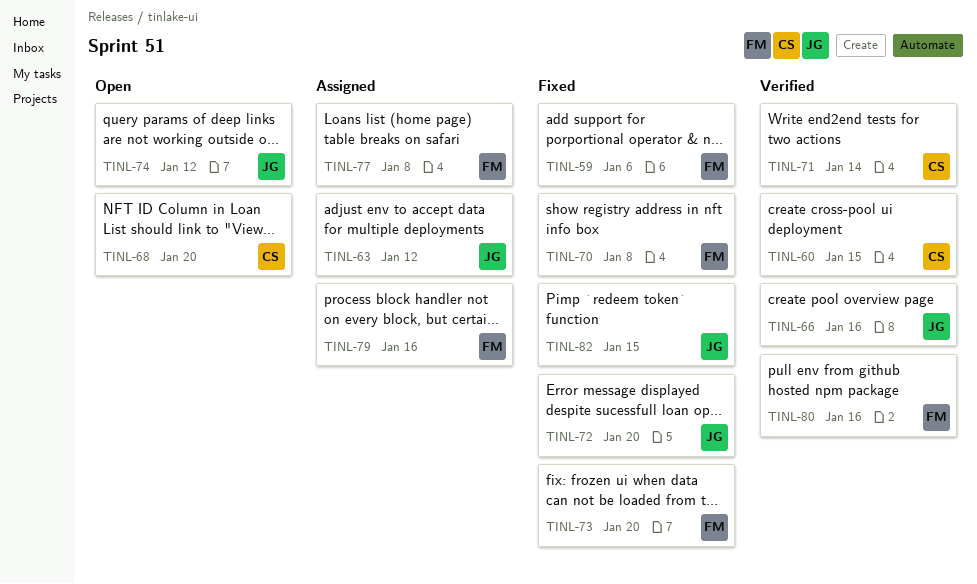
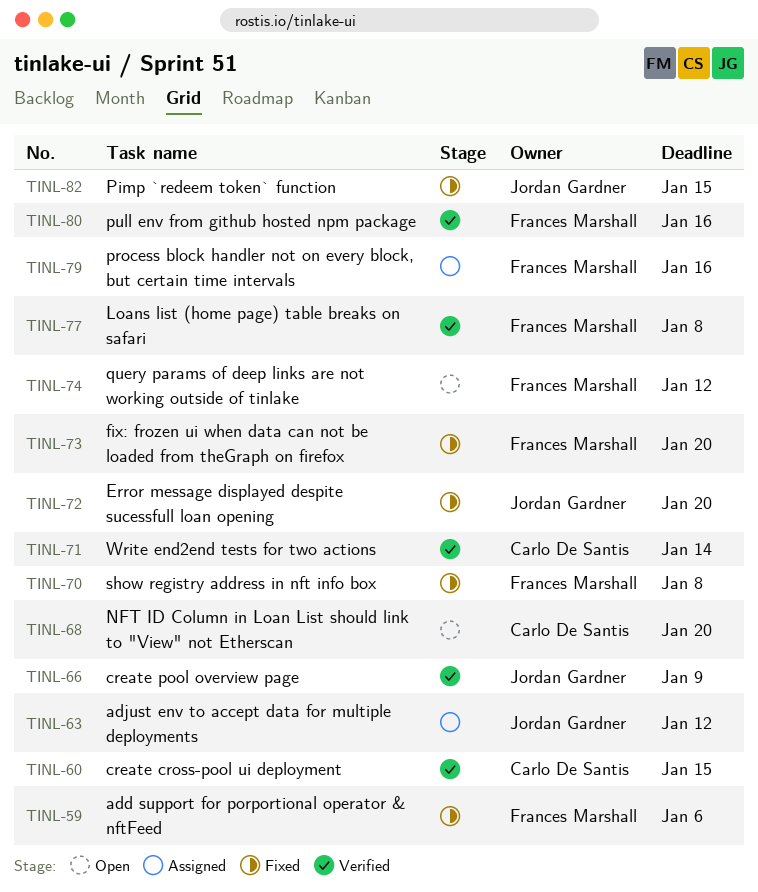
TINL-66, due: Jan 16 -> Jan 9
TINL-74, owner: Jordan Gardner -> Frances Marshall
TINL-77, status: Assigned -> Verified

